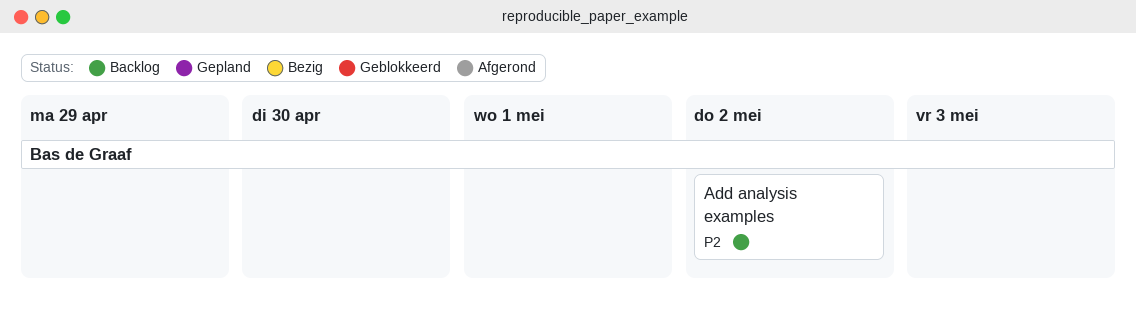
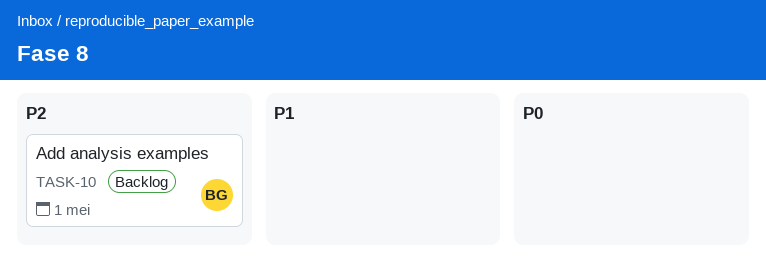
Add analysis examples, due: May 2 -> May 1

